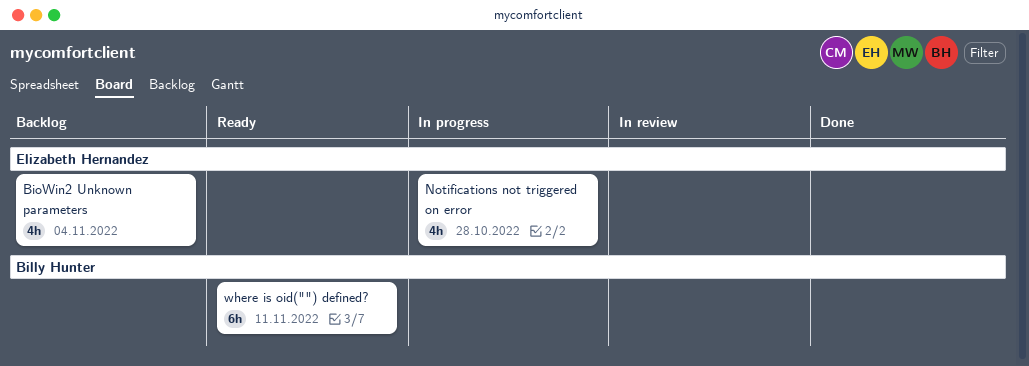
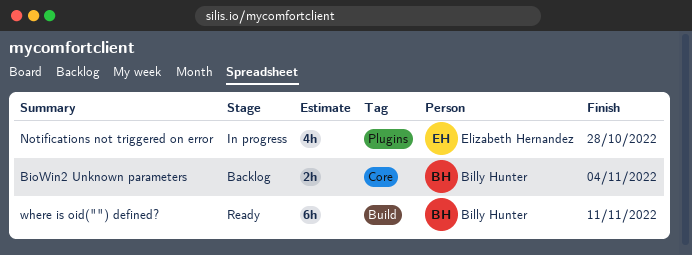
BioWin2 Unknown parameters, owner: Elizabeth Hernandez -> Billy Hunter
BioWin2 Unknown parameters, estimate: 4h -> 2h

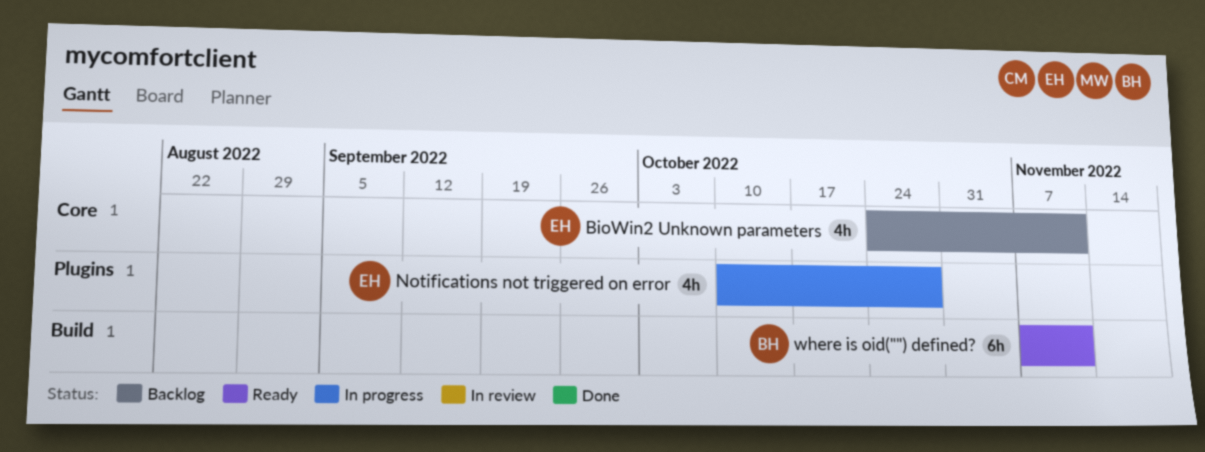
BioWin2 Unknown parameters, owner: Billy Hunter -> Elizabeth Hernandez
BioWin2 Unknown parameters, estimate: 2h -> 4h
BioWin2 Unknown parameters, due: Nov 4 -> Nov 11

